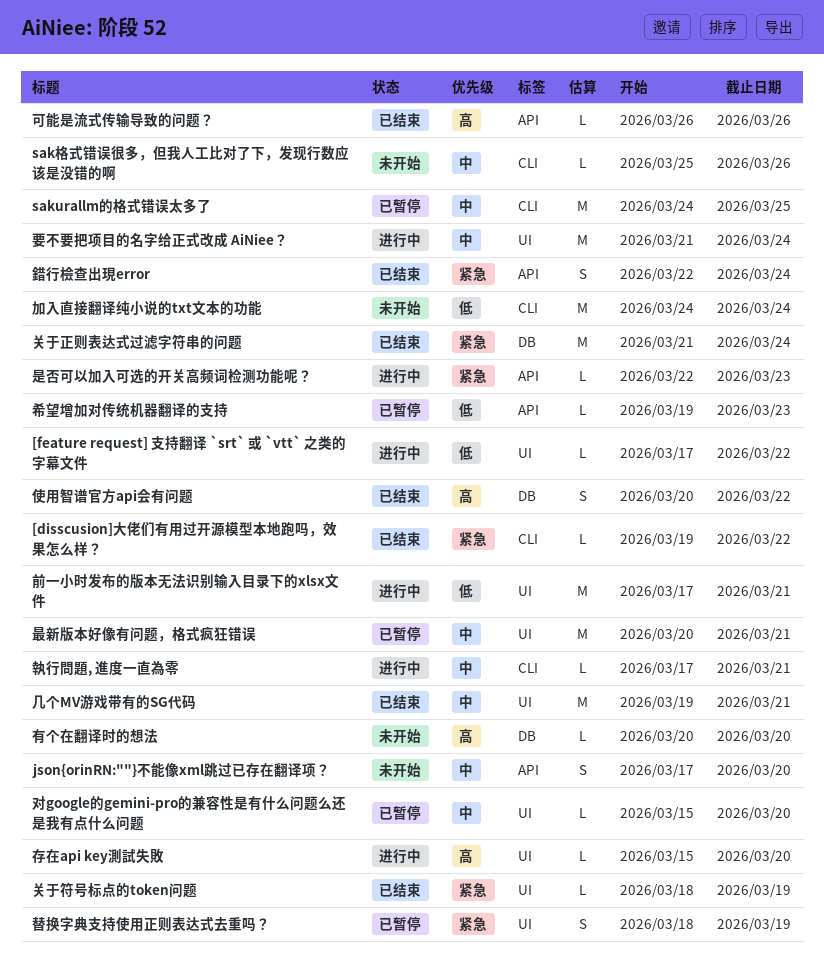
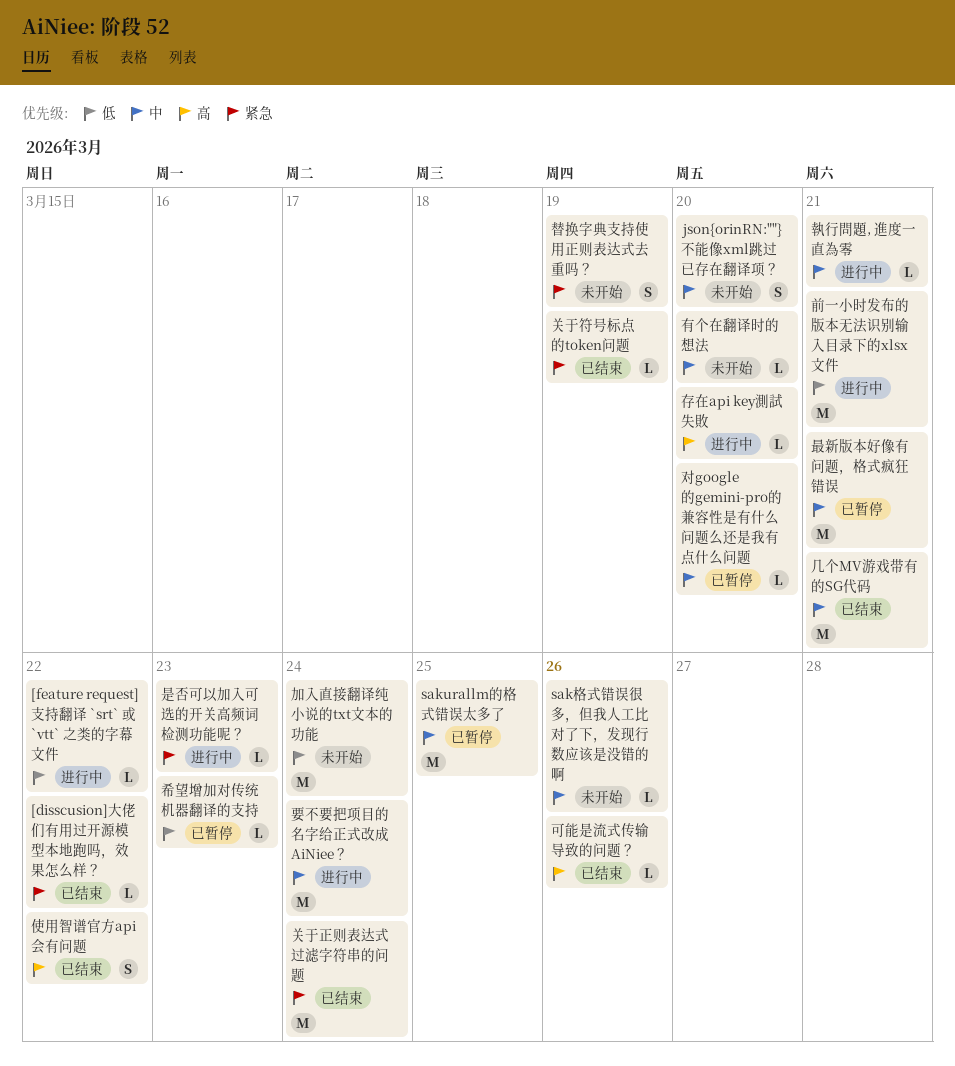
替换字典支持使用正则表达式去重吗？, status: 已暂停 -> 未开始
有个在翻译时的想法, priority: 高 -> 中
錯行檢查出現error: present -> none

